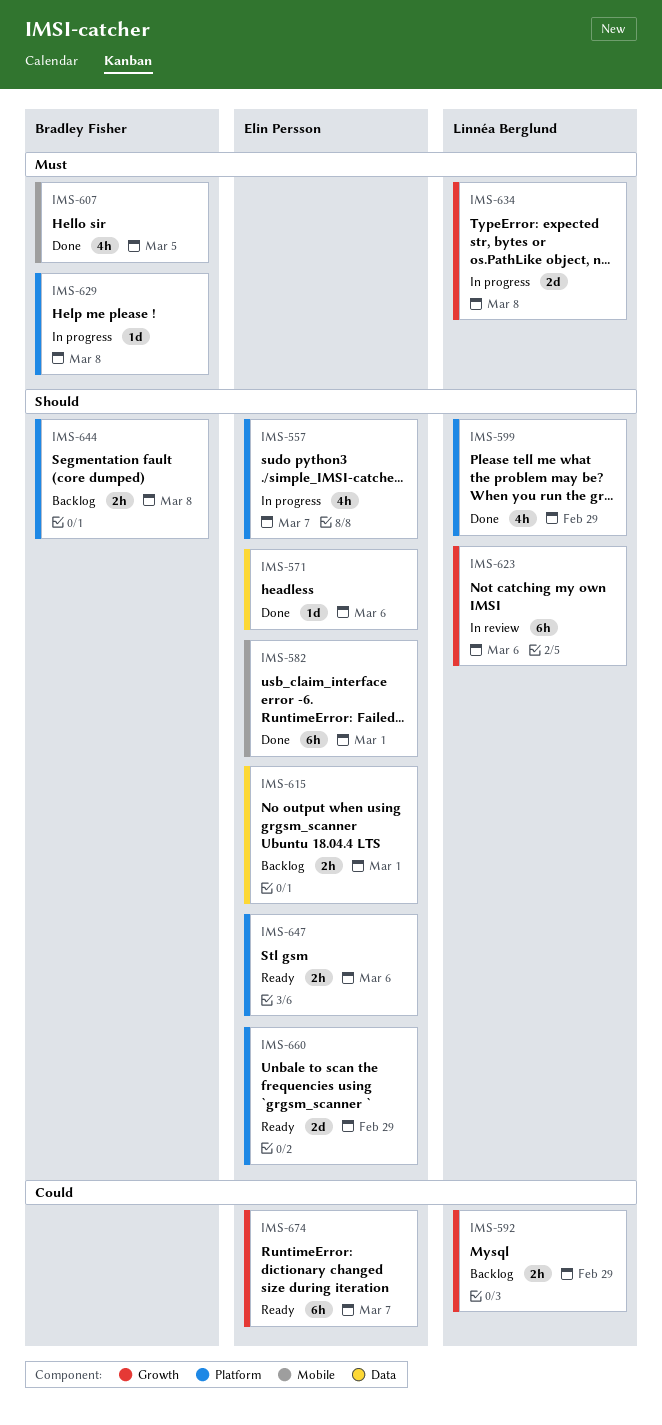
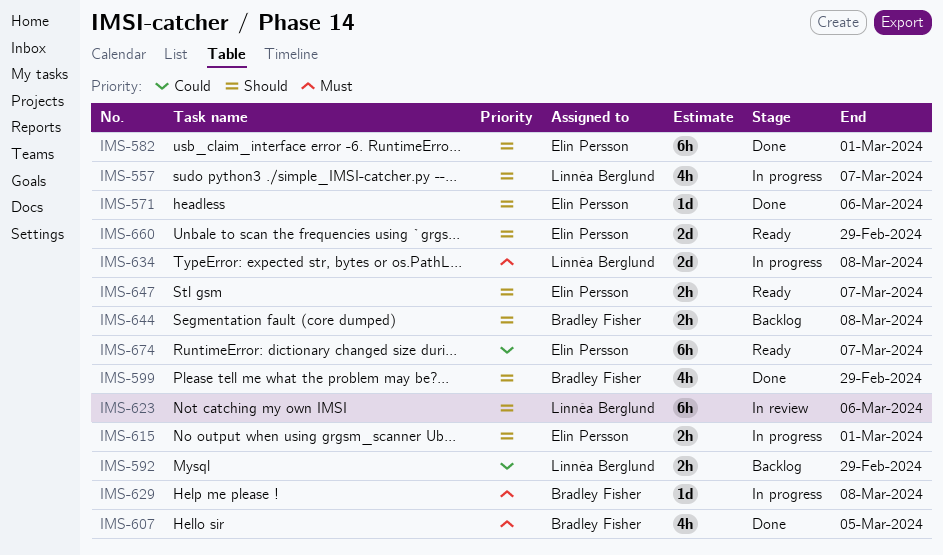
IMS-557, owner: Elin Persson -> Linnéa Berglund
IMS-599, owner: Linnéa Berglund -> Bradley Fisher
IMS-615, status: Backlog -> In progress
IMS-647, due: Mar 6 -> Mar 7

